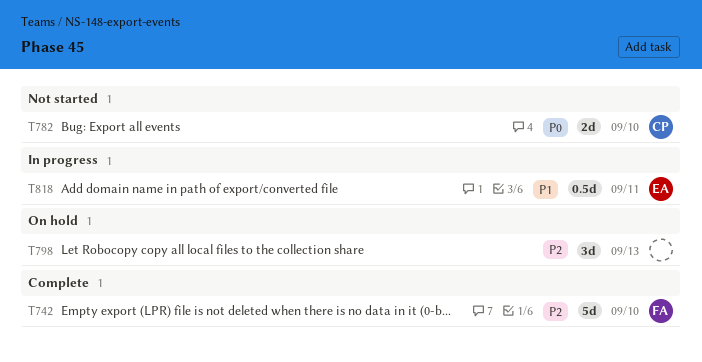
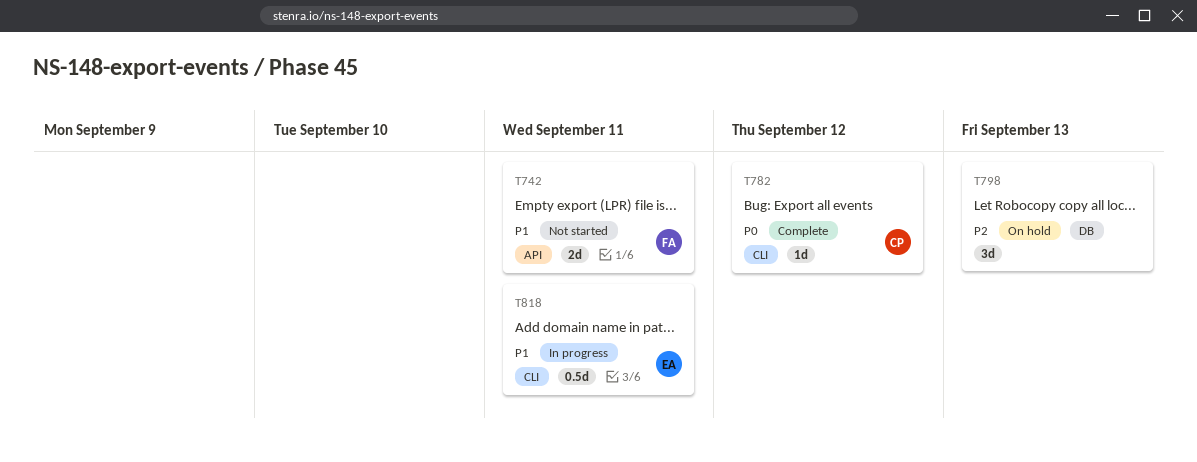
T742, status: Complete -> Not started
T742, priority: P2 -> P1
T742, estimate: 5d -> 2d
T742, due: Sep 10 -> Sep 11
T782, status: Not started -> Complete
T782, estimate: 2d -> 1d
T782, due: Sep 10 -> Sep 12

